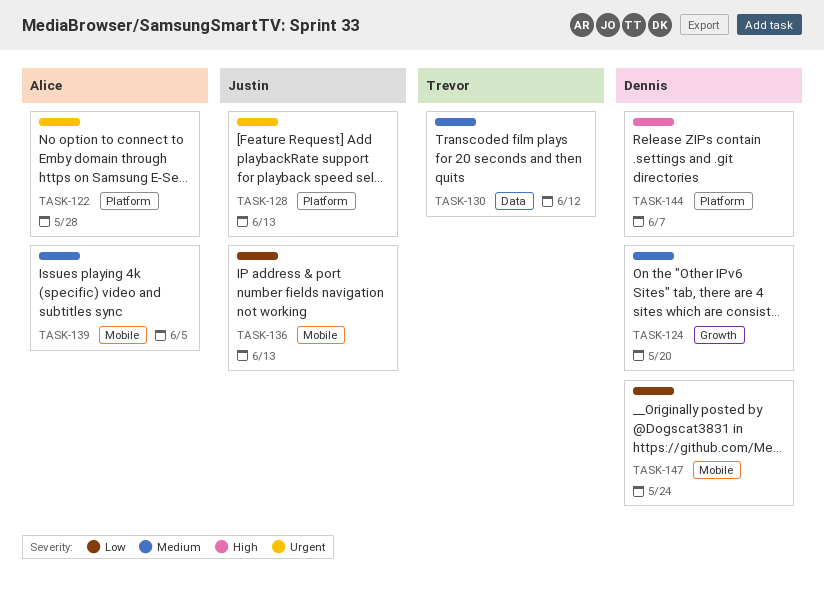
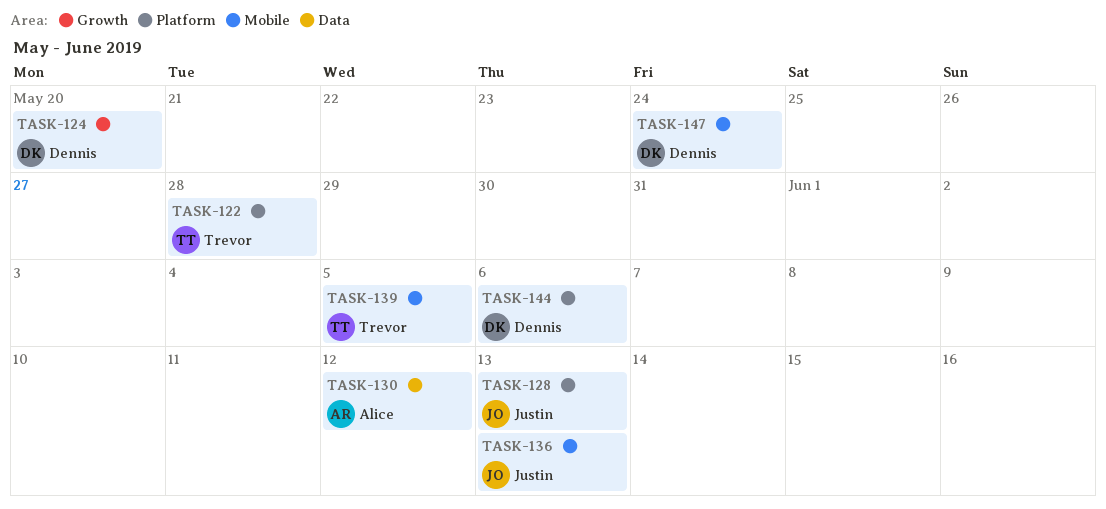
TASK-122, owner: Alice -> Trevor
TASK-130, owner: Trevor -> Alice
TASK-139, owner: Alice -> Trevor
TASK-144, due: Jun 7 -> Jun 6

